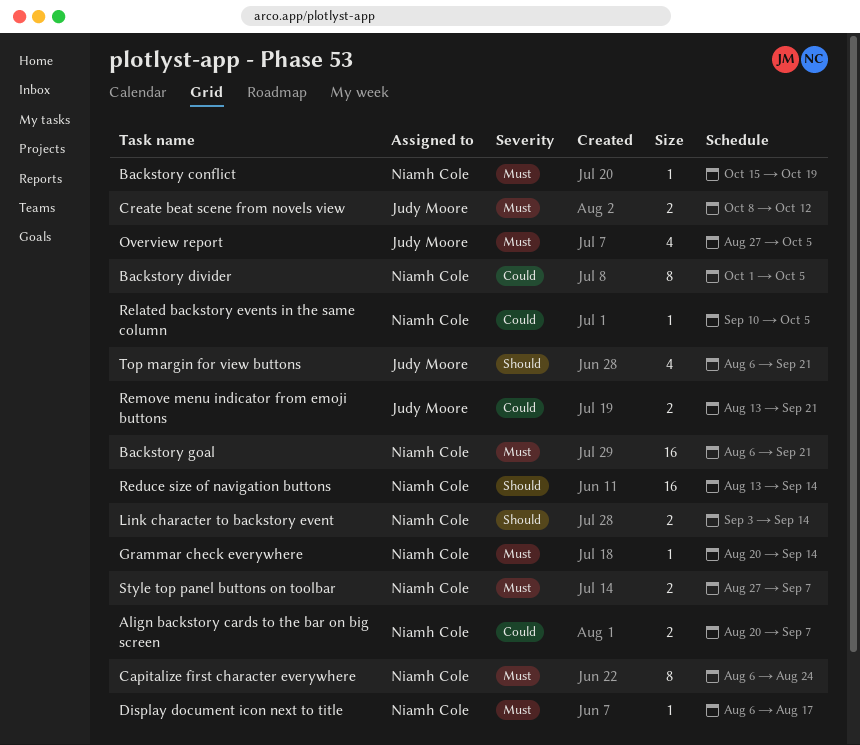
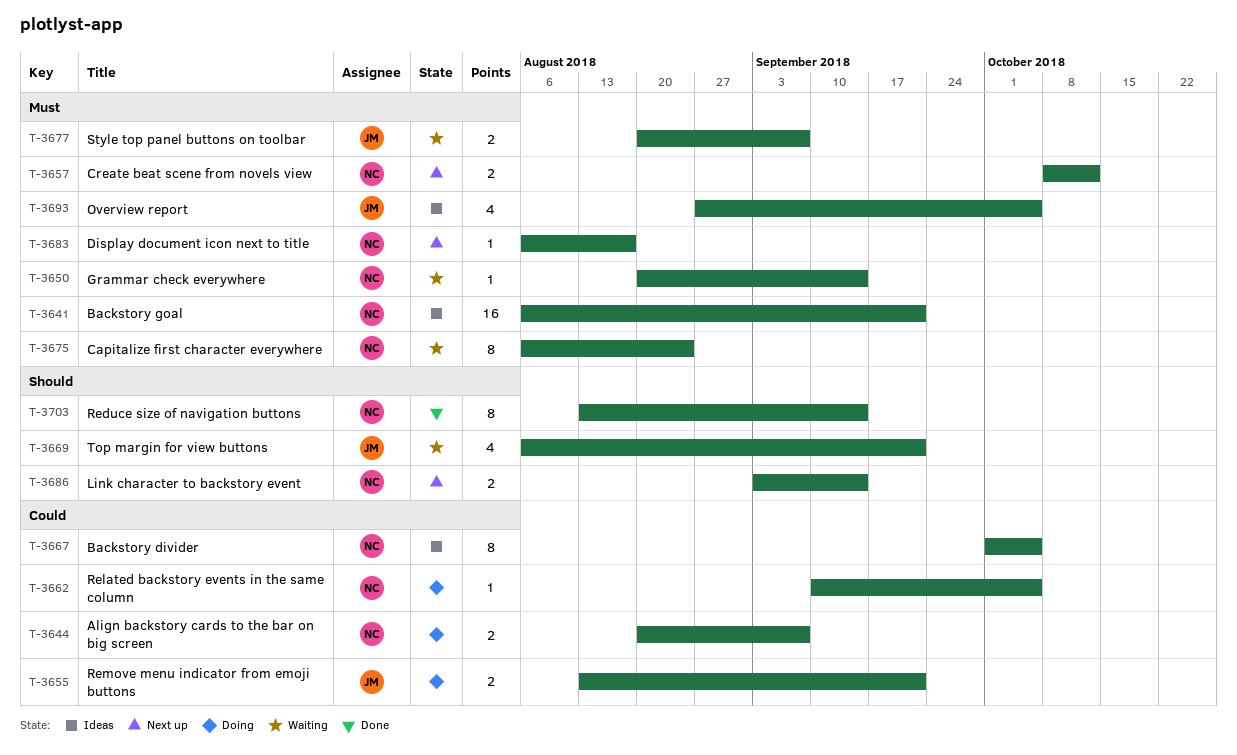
Backstory conflict: present -> none
Create beat scene from novels view, owner: Judy Moore -> Niamh Cole
Reduce size of navigation buttons, estimate: 16 -> 8
Style top panel buttons on toolbar, owner: Niamh Cole -> Judy Moore
Style top panel buttons on toolbar, start: Aug 27 -> Aug 20

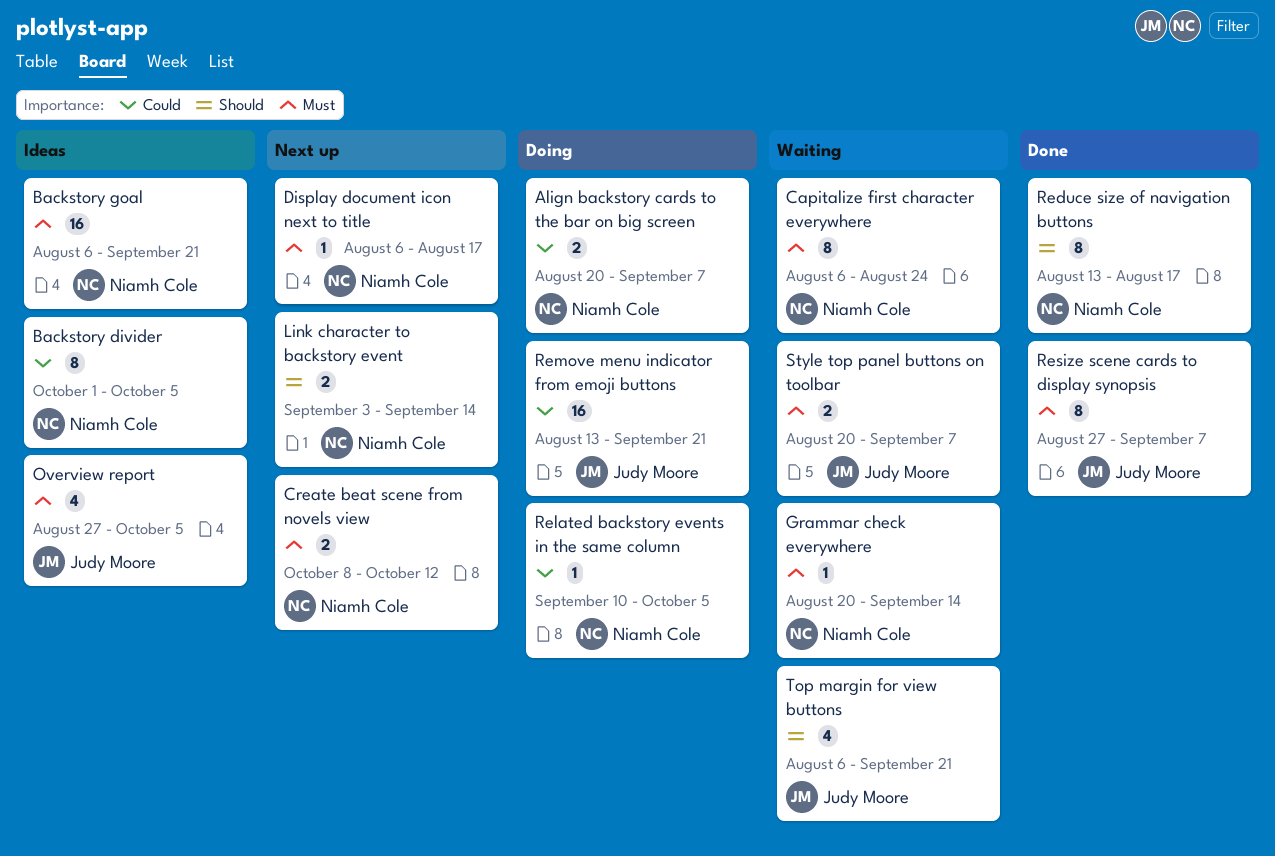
Reduce size of navigation buttons, due: Sep 14 -> Aug 17
Remove menu indicator from emoji buttons, estimate: 2 -> 16
Resize scene cards to display synopsis: none -> present

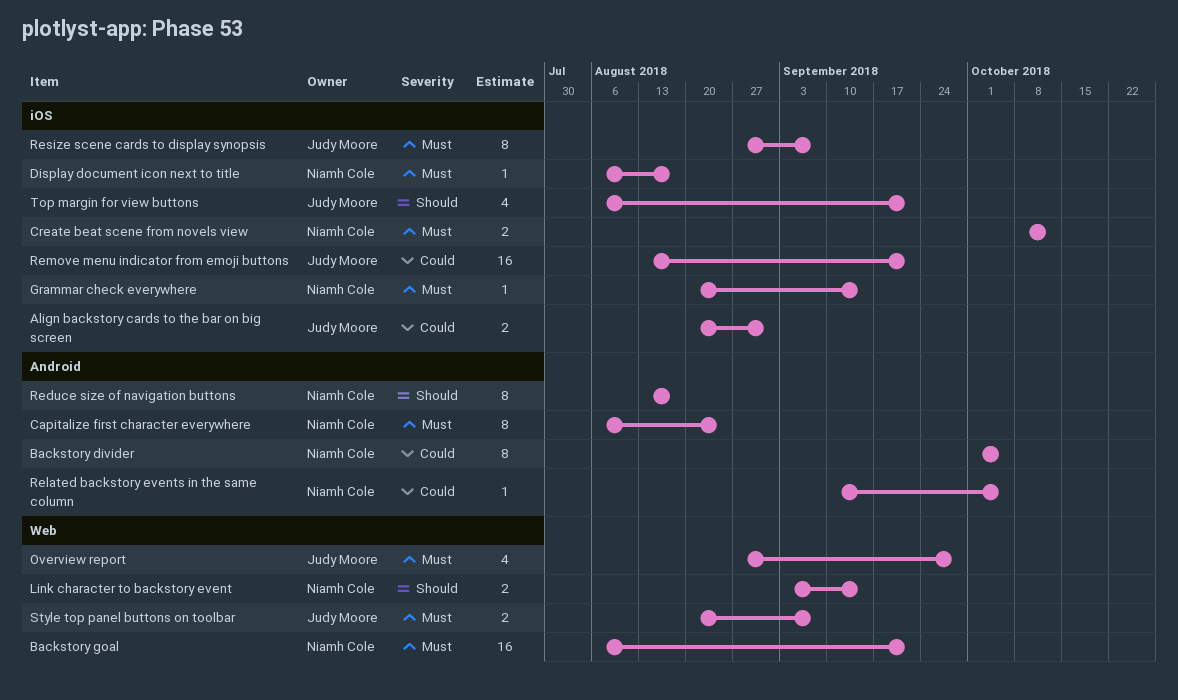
Align backstory cards to the bar on big screen, owner: Niamh Cole -> Judy Moore
Align backstory cards to the bar on big screen, due: Sep 7 -> Aug 31
Overview report, due: Oct 5 -> Sep 28

